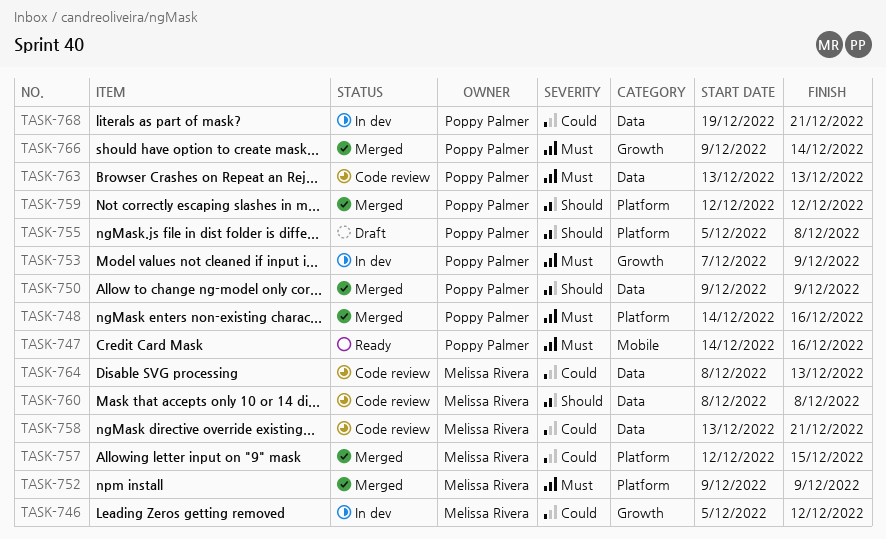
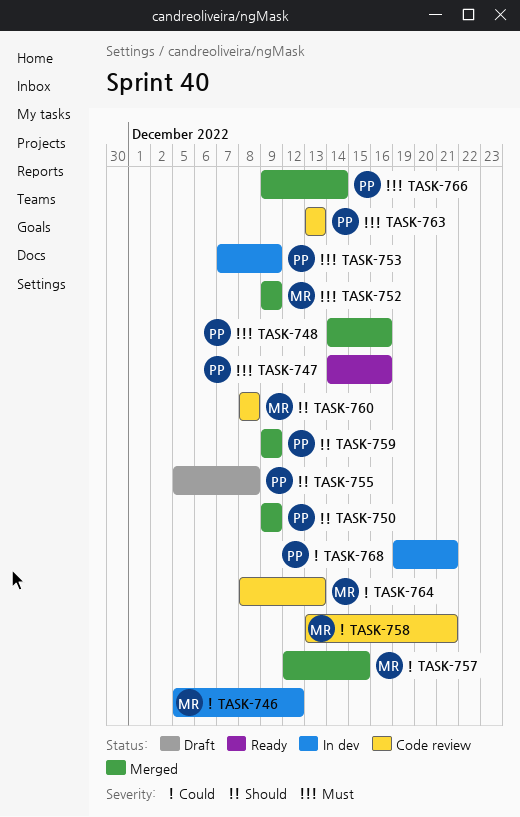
TASK-759, start: Dec 12 -> Dec 9
TASK-759, due: Dec 12 -> Dec 9

